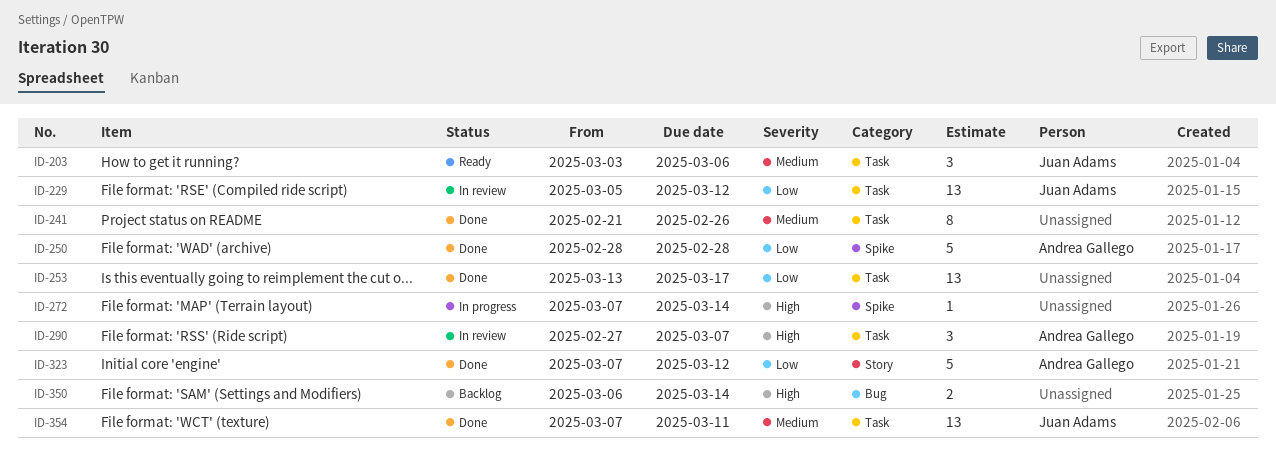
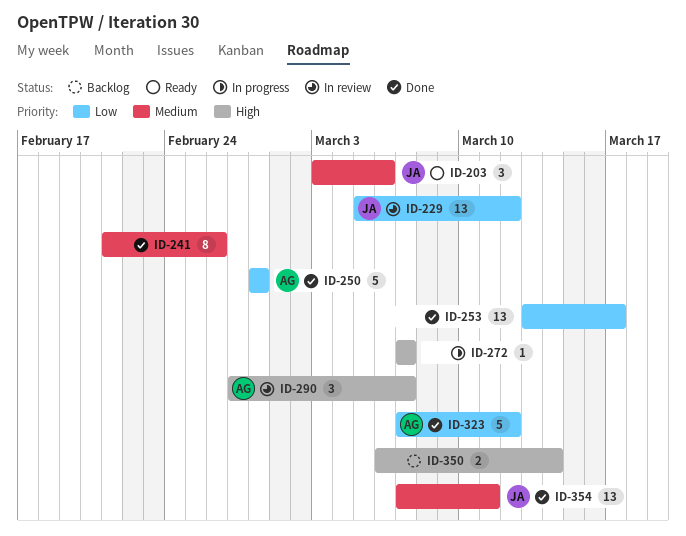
ID-272, due: Mar 14 -> Mar 7

